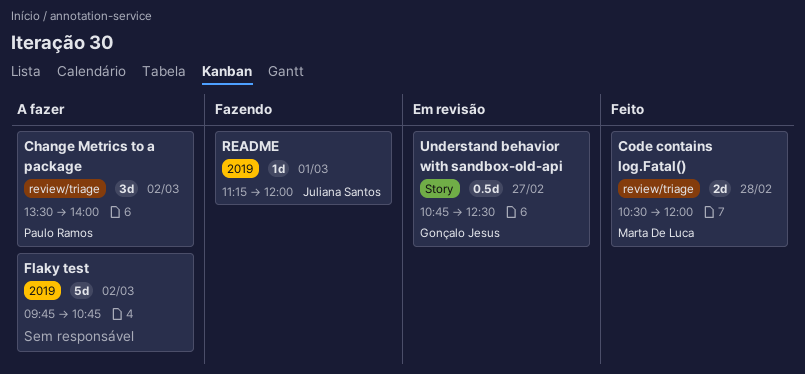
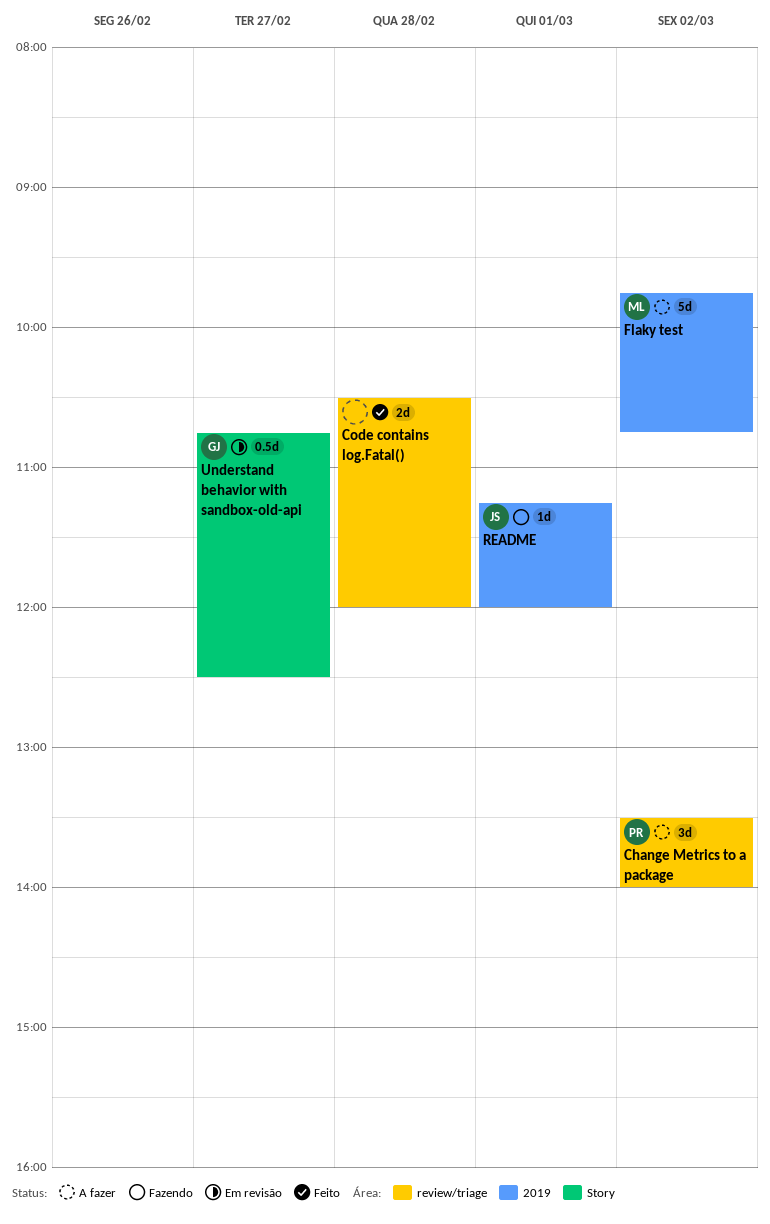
Code contains log.Fatal(), owner: Marta De Luca -> none
Flaky test, owner: none -> Marta De Luca

